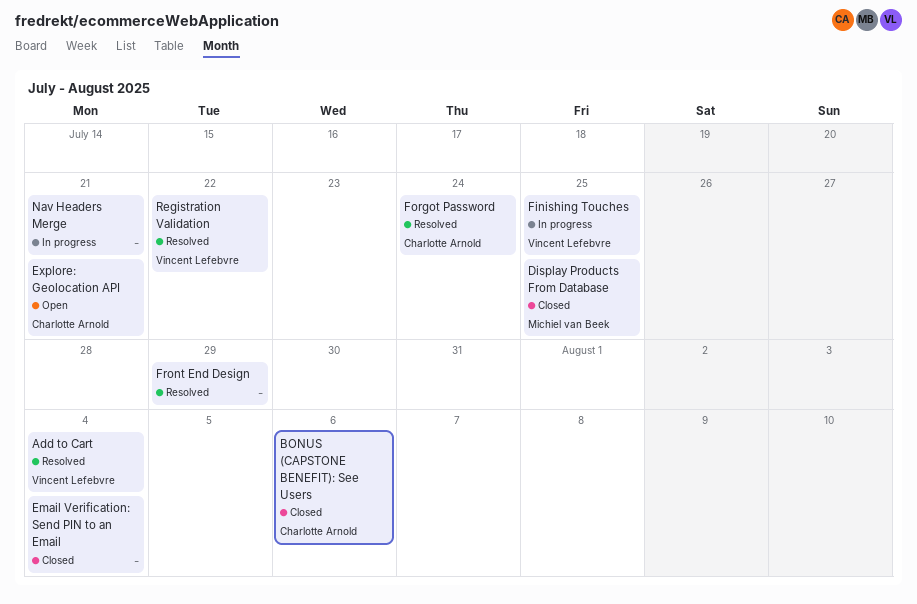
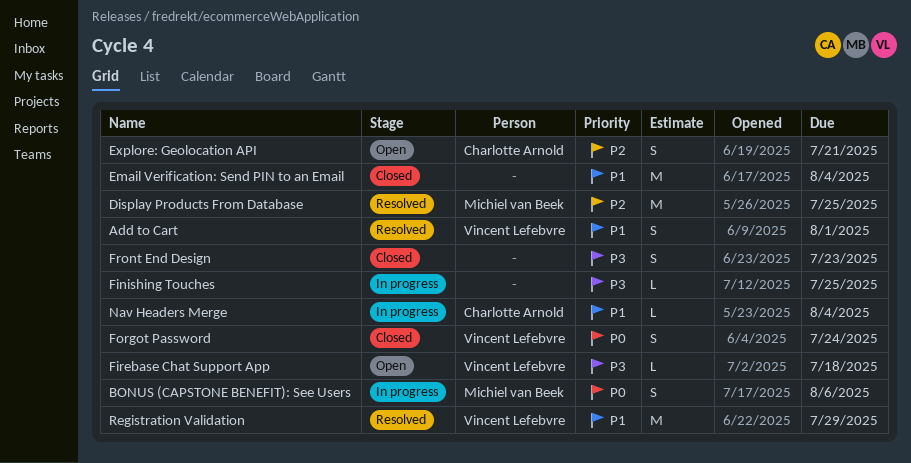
Add to Cart, due: Aug 4 -> Aug 1
BONUS (CAPSTONE BENEFIT): See Users, status: Closed -> In progress
BONUS (CAPSTONE BENEFIT): See Users, owner: Charlotte Arnold -> Michiel van Beek
Display Products From Database, status: Closed -> Resolved
Finishing Touches, owner: Vincent Lefebvre -> none
Firebase Chat Support App: none -> present
Forgot Password, status: Resolved -> Closed
Forgot Password, owner: Charlotte Arnold -> Vincent Lefebvre
Front End Design, status: Resolved -> Closed
Front End Design, due: Jul 29 -> Jul 23
Nav Headers Merge, owner: none -> Charlotte Arnold
Nav Headers Merge, due: Jul 21 -> Aug 4
Registration Validation, due: Jul 22 -> Jul 29

